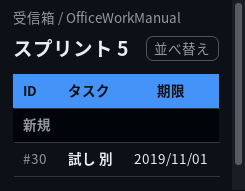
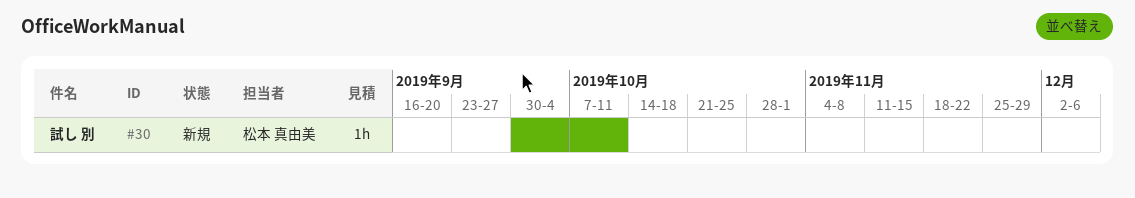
#30, due: Nov 1 -> Oct 11

